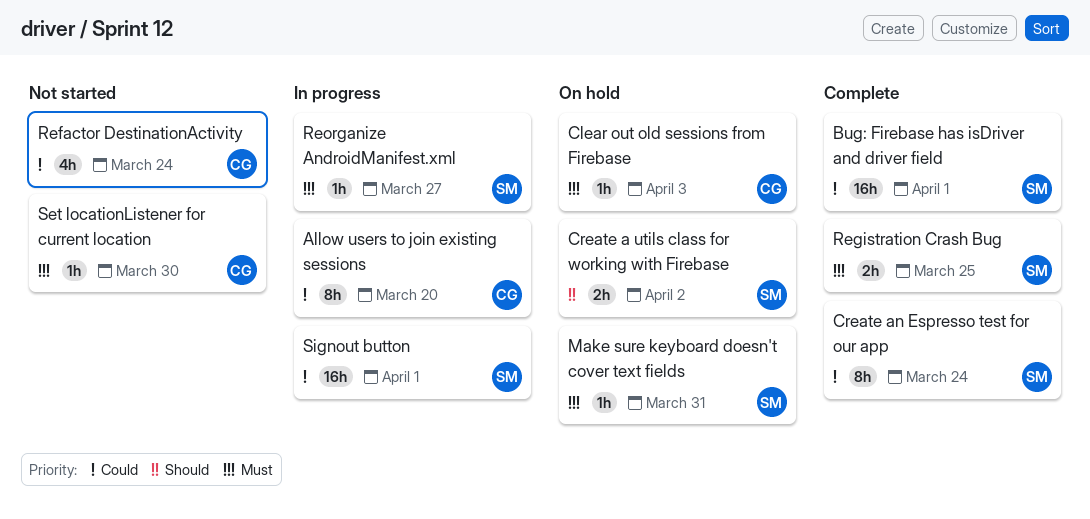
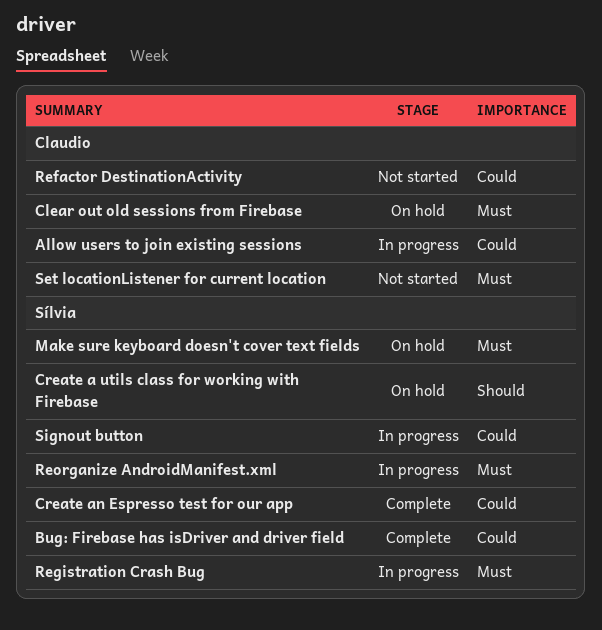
Registration Crash Bug, status: Complete -> In progress

